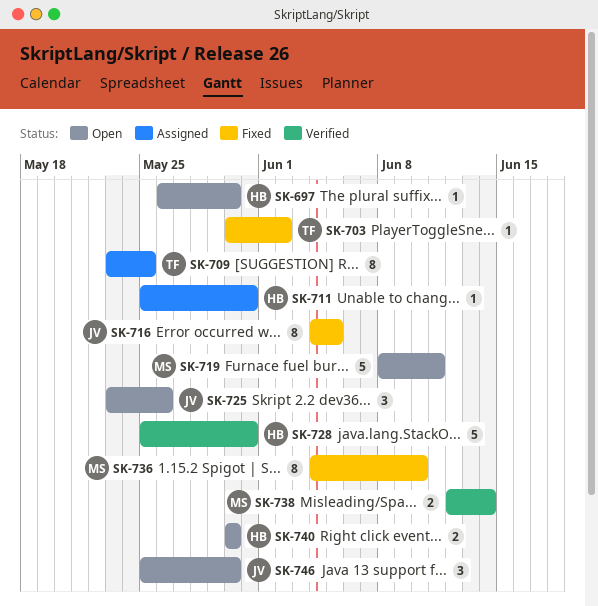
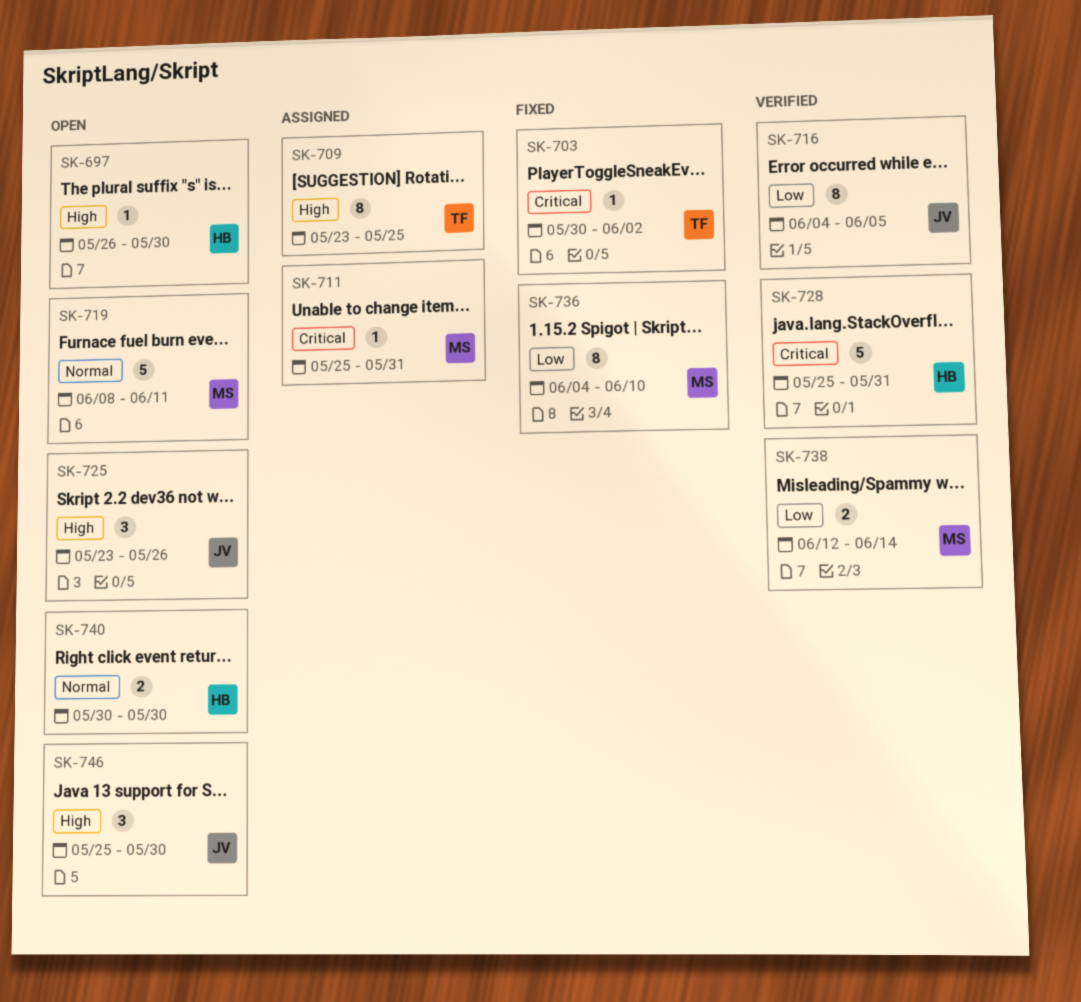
SK-711, owner: HB -> MS
SK-716, status: Fixed -> Verified

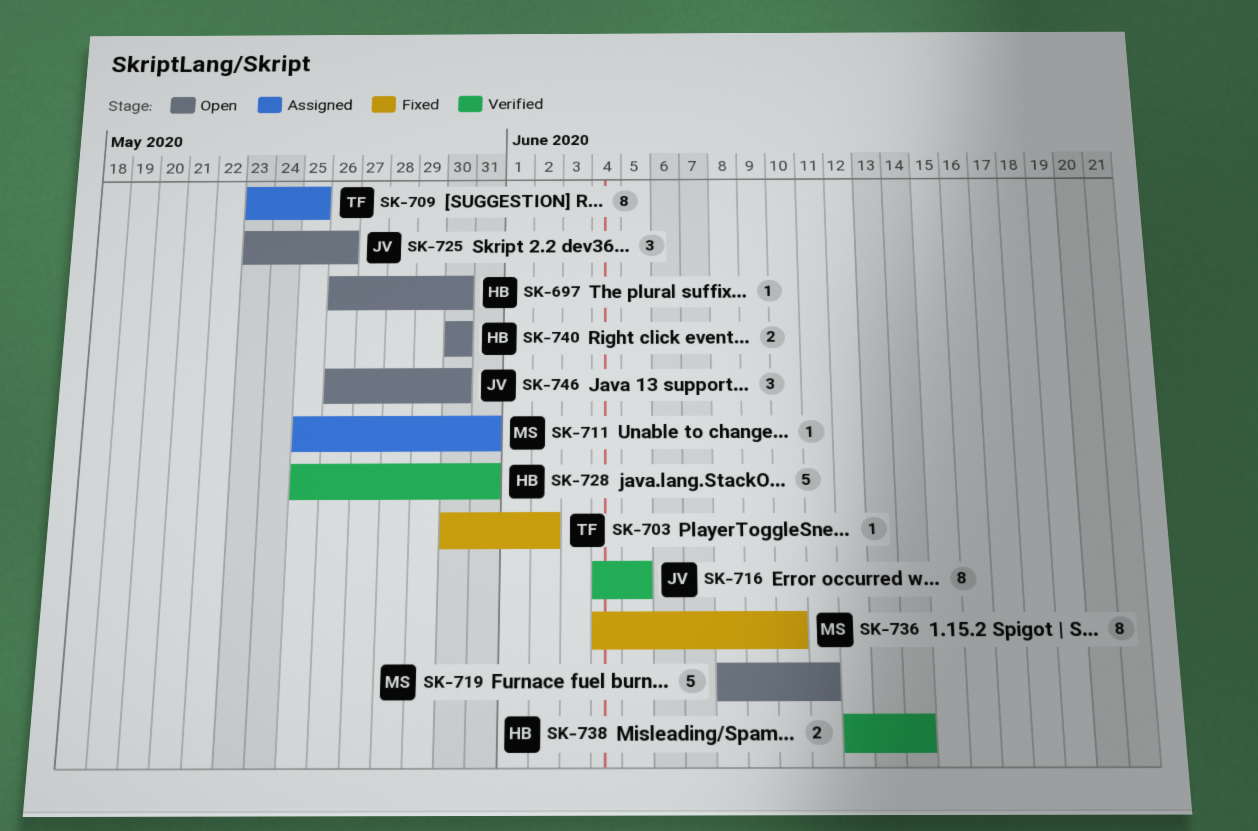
SK-738, owner: MS -> HB
SK-746, start: May 25 -> May 26

